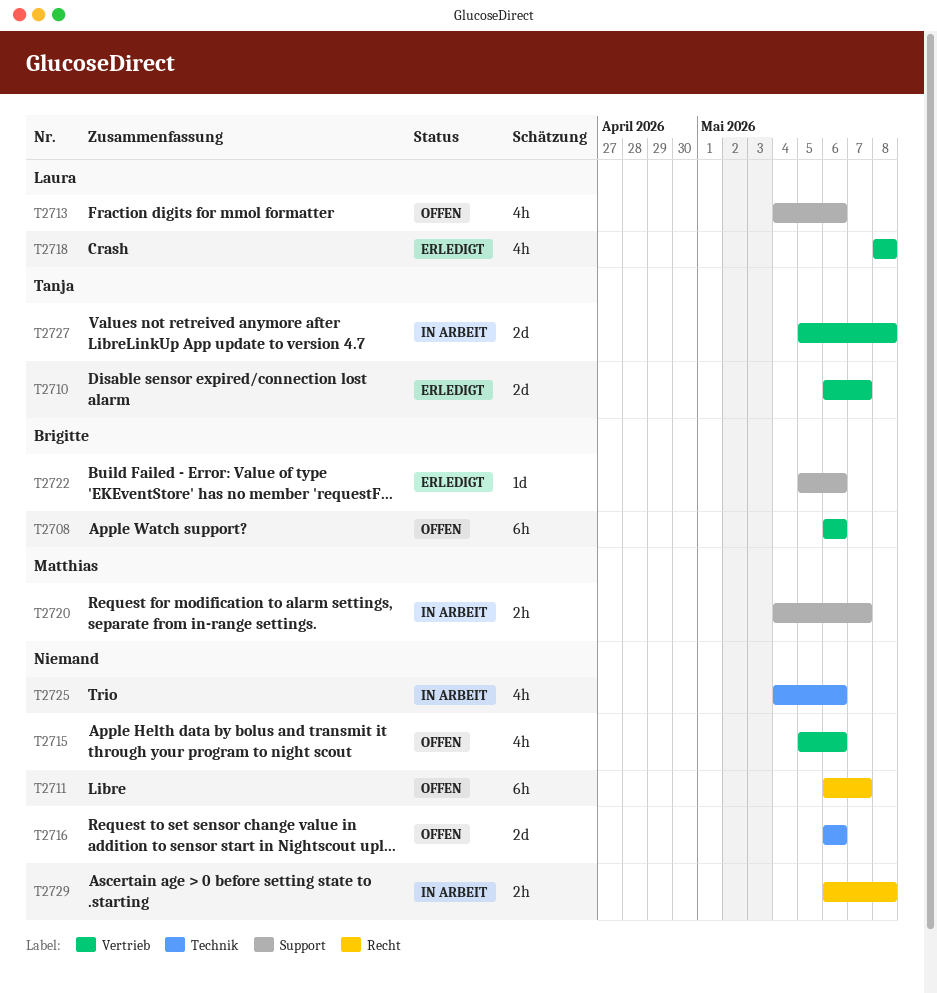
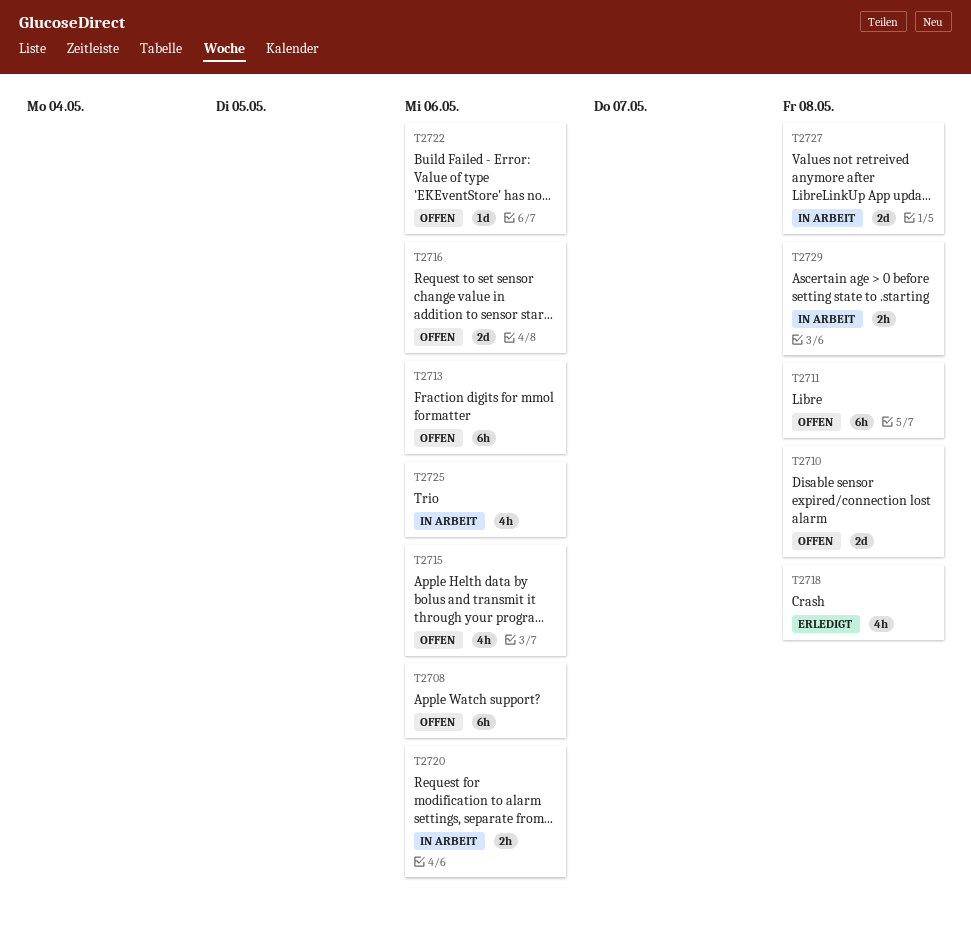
T2710, status: Erledigt -> Offen
T2710, due: May 7 -> May 8
T2711, due: May 7 -> May 8
T2713, estimate: 4h -> 6h
T2720, due: May 7 -> May 6
T2722, status: Erledigt -> Offen

